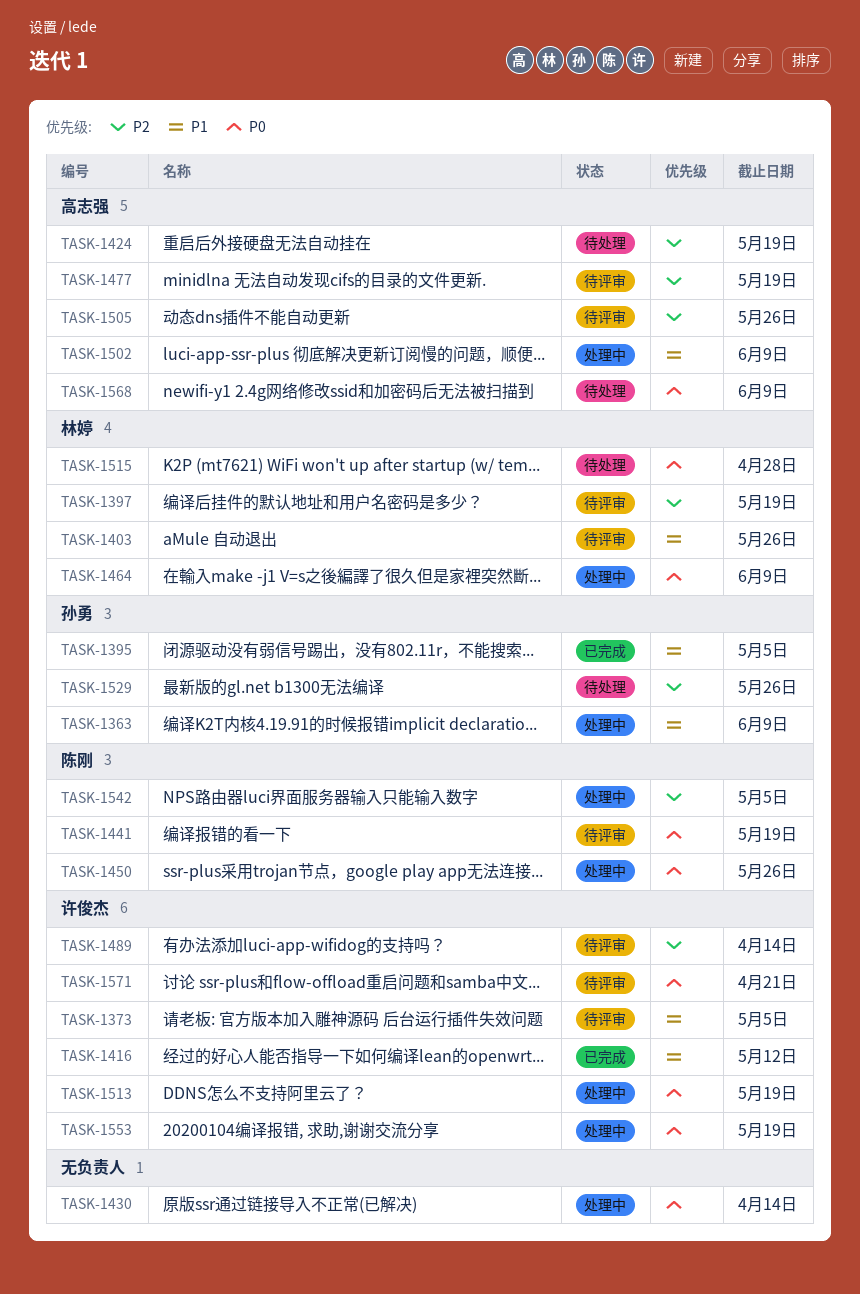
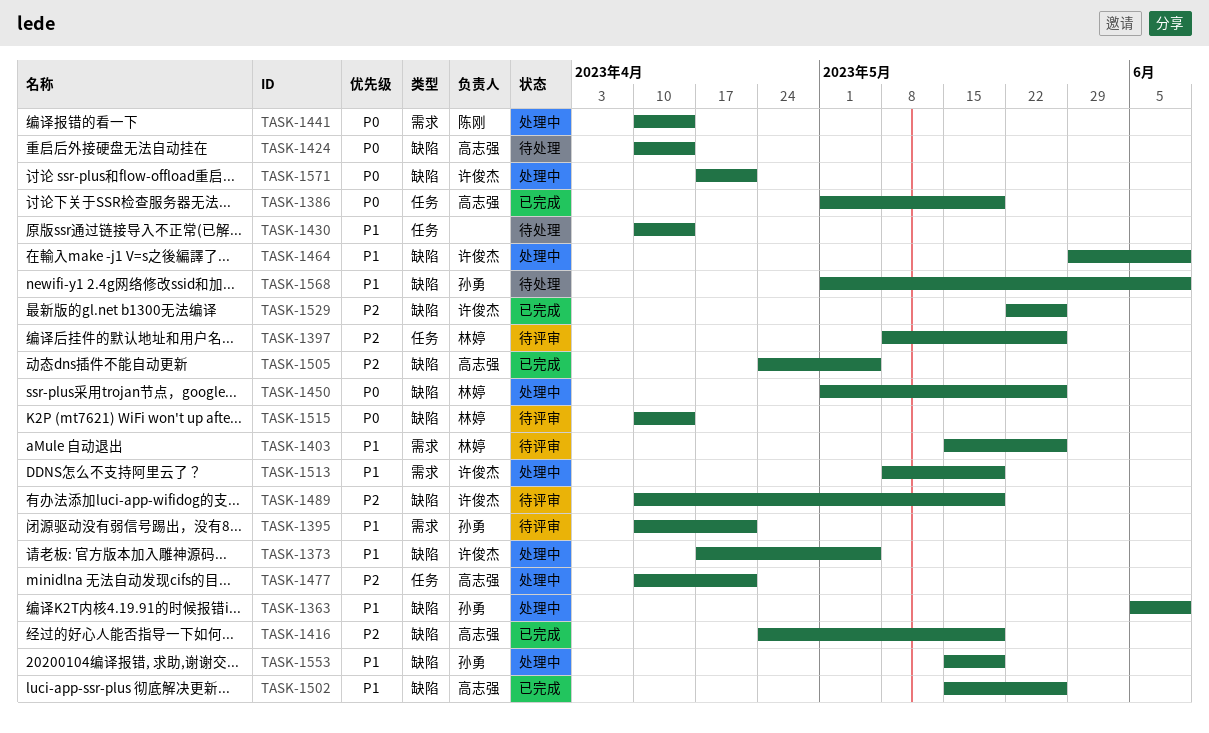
TASK-1373, status: 待评审 -> 处理中
TASK-1386: none -> present
TASK-1395, status: 已完成 -> 待评审
TASK-1395, due: May 5 -> Apr 21
TASK-1397, due: May 19 -> May 26
TASK-1416, owner: 许俊杰 -> 高志强
TASK-1416, priority: P1 -> P2
TASK-1416, due: May 12 -> May 19
TASK-1424, priority: P2 -> P0
TASK-1424, due: May 19 -> Apr 14
TASK-1430, status: 处理中 -> 待处理
TASK-1430, priority: P0 -> P1
TASK-1441, status: 待评审 -> 处理中
TASK-1441, due: May 19 -> Apr 14
TASK-1450, owner: 陈刚 -> 林婷
TASK-1464, owner: 林婷 -> 许俊杰
TASK-1464, priority: P0 -> P1
TASK-1477, status: 待评审 -> 处理中
TASK-1477, due: May 19 -> Apr 21
TASK-1489, due: Apr 14 -> May 19
TASK-1502, status: 处理中 -> 已完成
TASK-1502, due: Jun 9 -> May 26
TASK-1505, status: 待评审 -> 已完成
TASK-1505, due: May 26 -> May 5
TASK-1513, priority: P0 -> P1
TASK-1515, status: 待处理 -> 待评审
TASK-1515, due: Apr 28 -> Apr 14
TASK-1529, status: 待处理 -> 已完成
TASK-1529, owner: 孙勇 -> 许俊杰
TASK-1542: present -> none
TASK-1553, owner: 许俊杰 -> 孙勇
TASK-1553, priority: P0 -> P1
TASK-1568, owner: 高志强 -> 孙勇
TASK-1568, priority: P0 -> P1
TASK-1571, status: 待评审 -> 处理中

